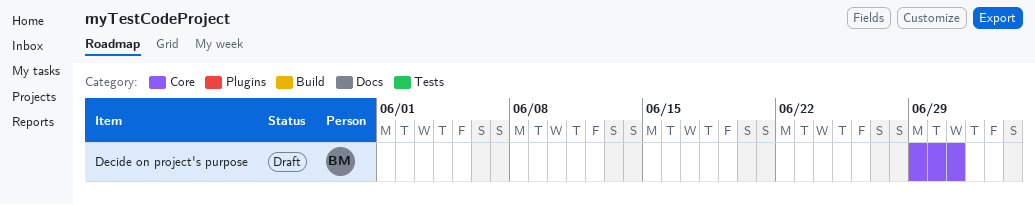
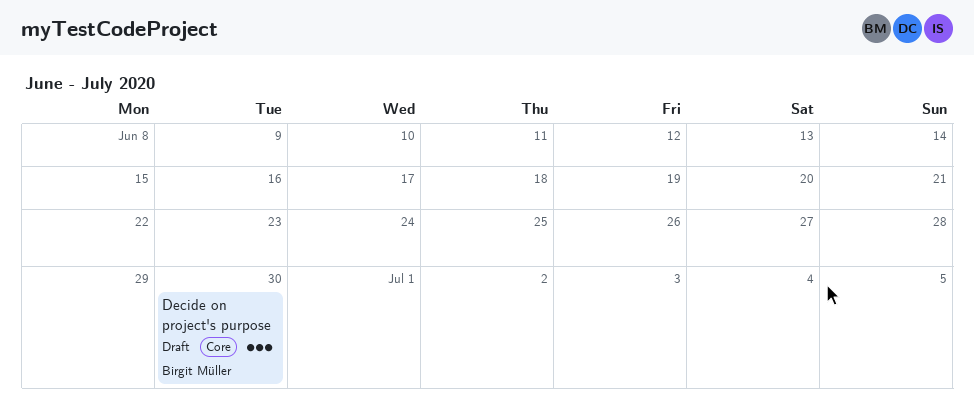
Decide on project's purpose, due: Jul 1 -> Jun 30

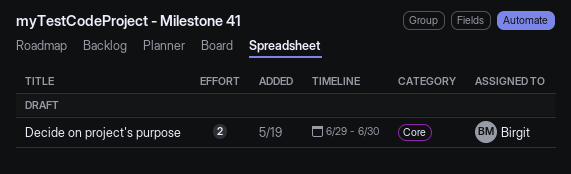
Decide on project's purpose, estimate: 3 -> 2

